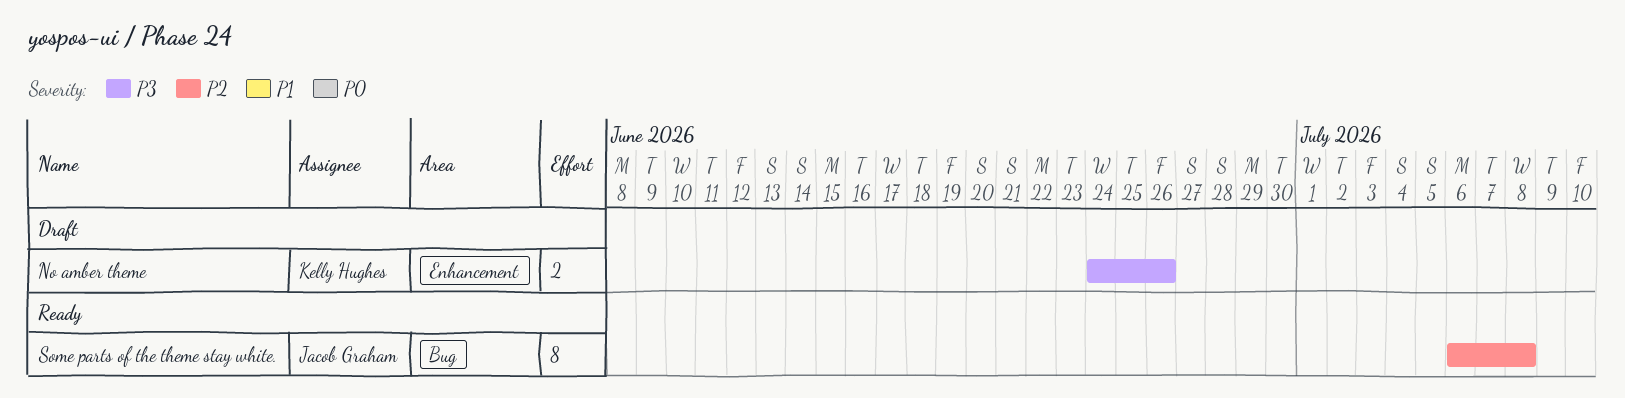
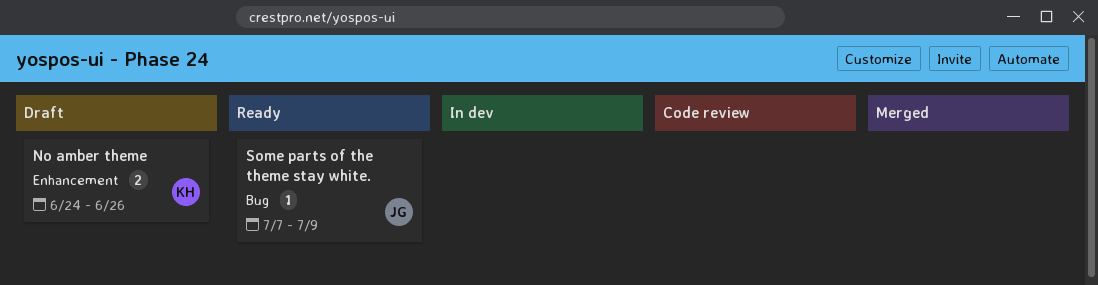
Some parts of the theme stay white., estimate: 8 -> 1
Some parts of the theme stay white., start: Jul 6 -> Jul 7
Some parts of the theme stay white., due: Jul 8 -> Jul 9

